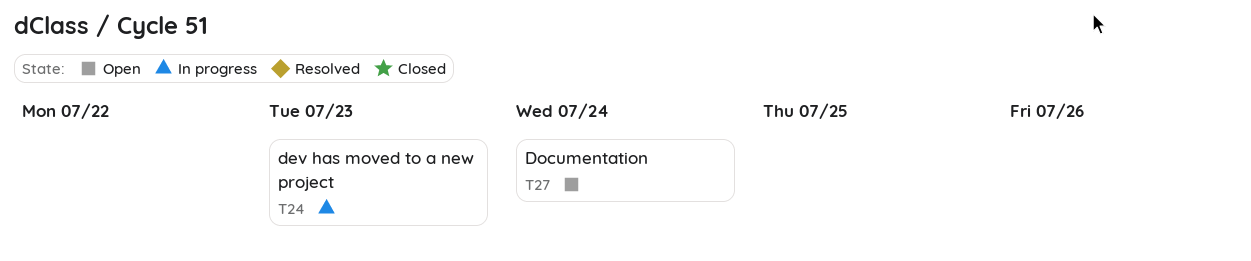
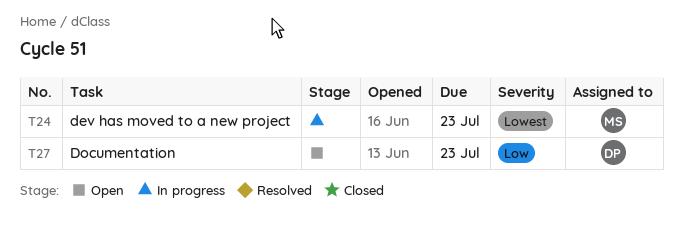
T27, due: Jul 24 -> Jul 23

